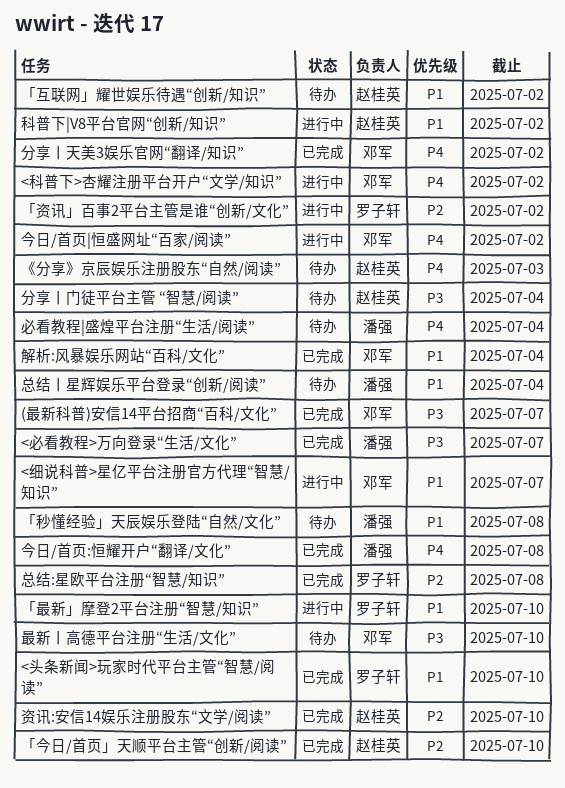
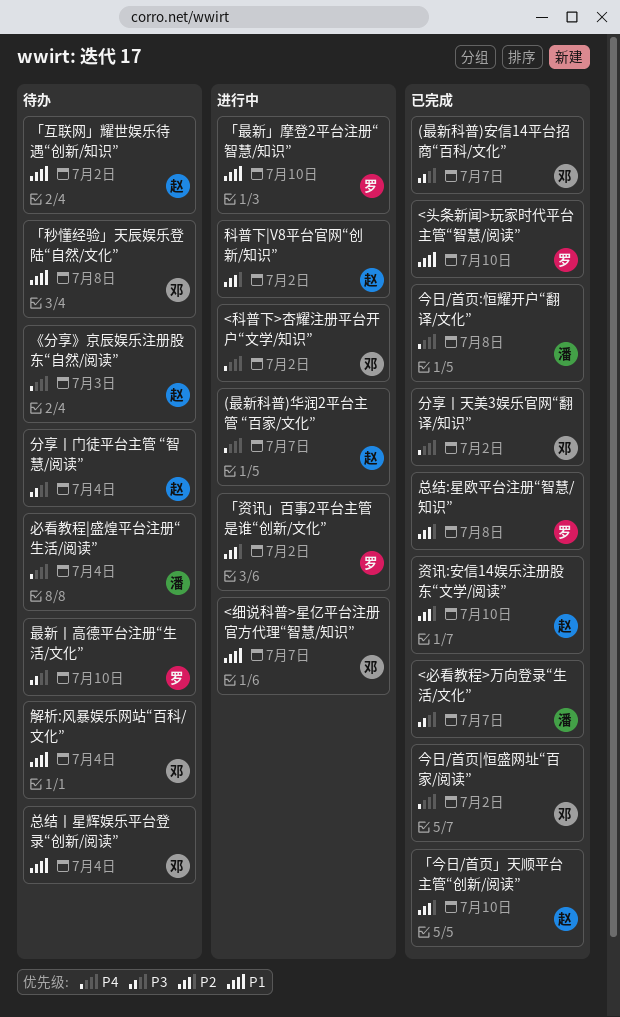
(最新科普)华润2平台主管 “百家/文化”: none -> present
「秒懂经验」天辰娱乐登陆“自然/文化”, owner: 潘强 -> 邓军
今日/首页|恒盛网址“百家/阅读”, status: 进行中 -> 已完成
总结丨星辉娱乐平台登录“创新/阅读”, owner: 潘强 -> 邓军
最新丨高德平台注册“生活/文化”, owner: 邓军 -> 罗子轩
科普下|V8平台官网“创新/知识”, priority: P1 -> P2
解析:风暴娱乐网站“百科/文化”, status: 已完成 -> 待办

